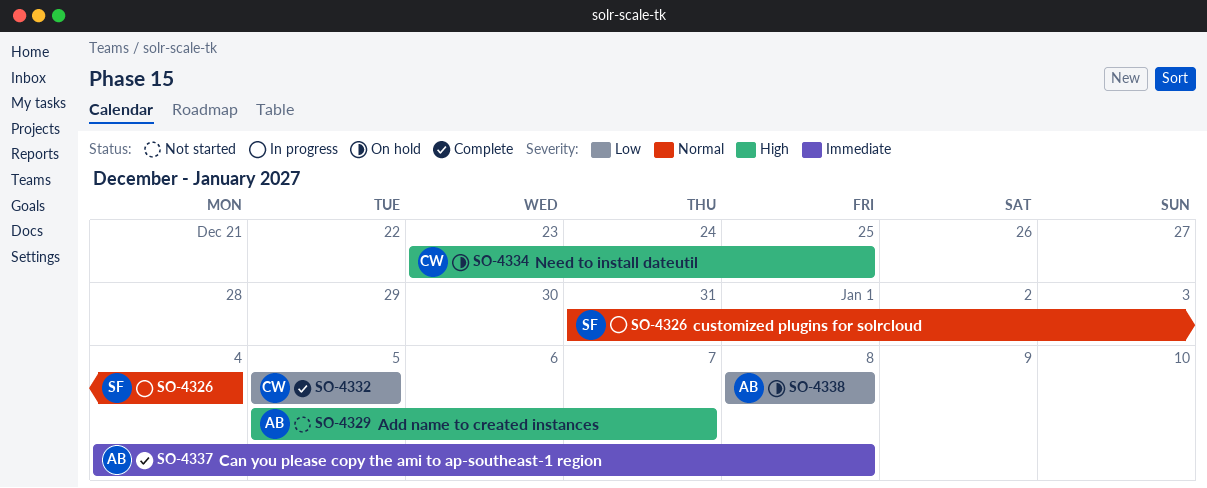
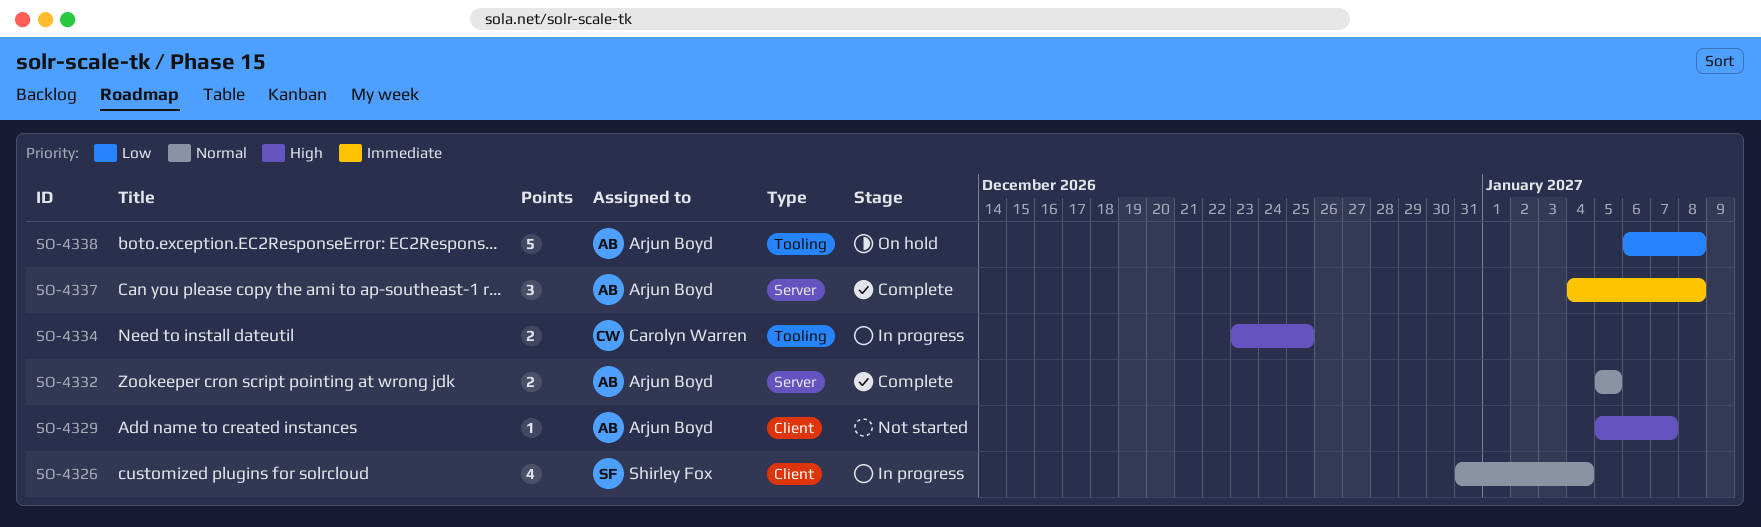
SO-4332, owner: Carolyn Warren -> Arjun Boyd
SO-4332, priority: Low -> Normal
SO-4334, status: On hold -> In progress
SO-4338, start: Jan 8 -> Jan 6

